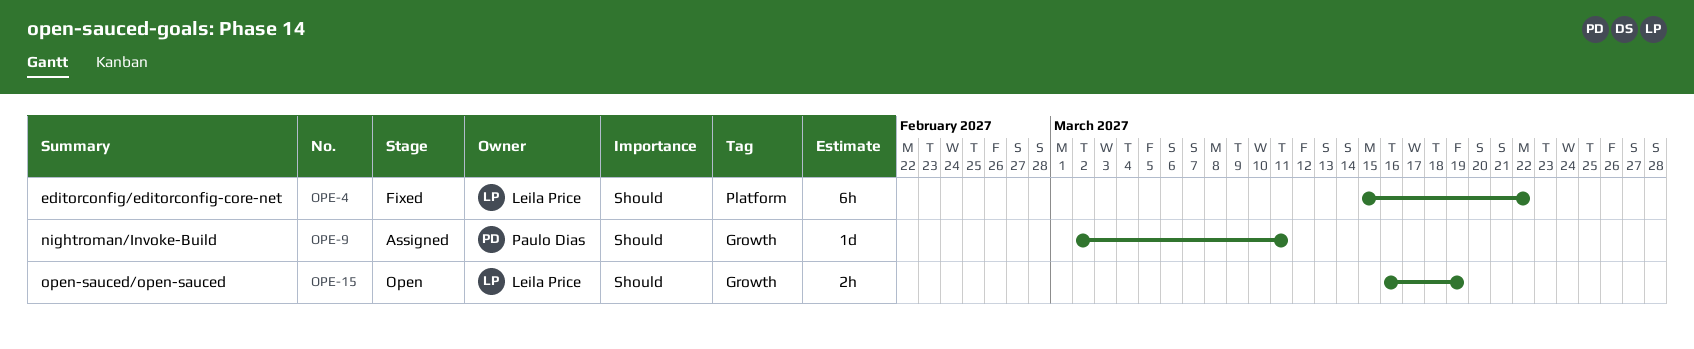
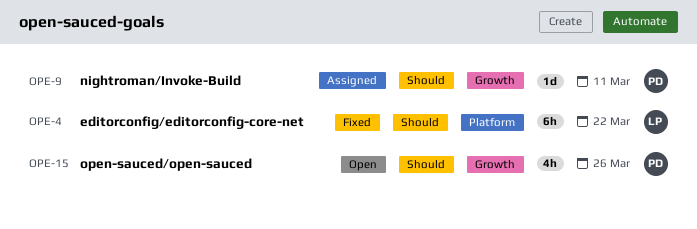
OPE-15, owner: Leila Price -> Paulo Dias
OPE-15, estimate: 2h -> 4h
OPE-15, due: Mar 19 -> Mar 26

